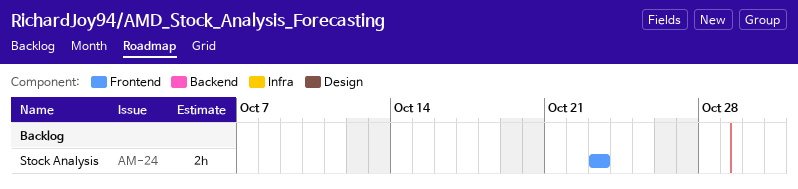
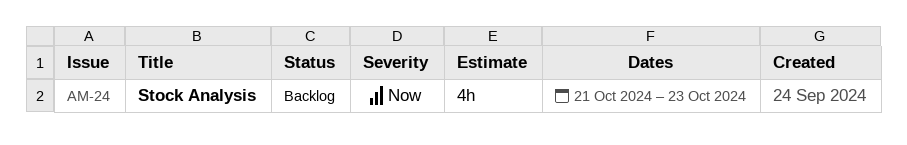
AM-24, estimate: 2h -> 4h
AM-24, start: Oct 23 -> Oct 21

